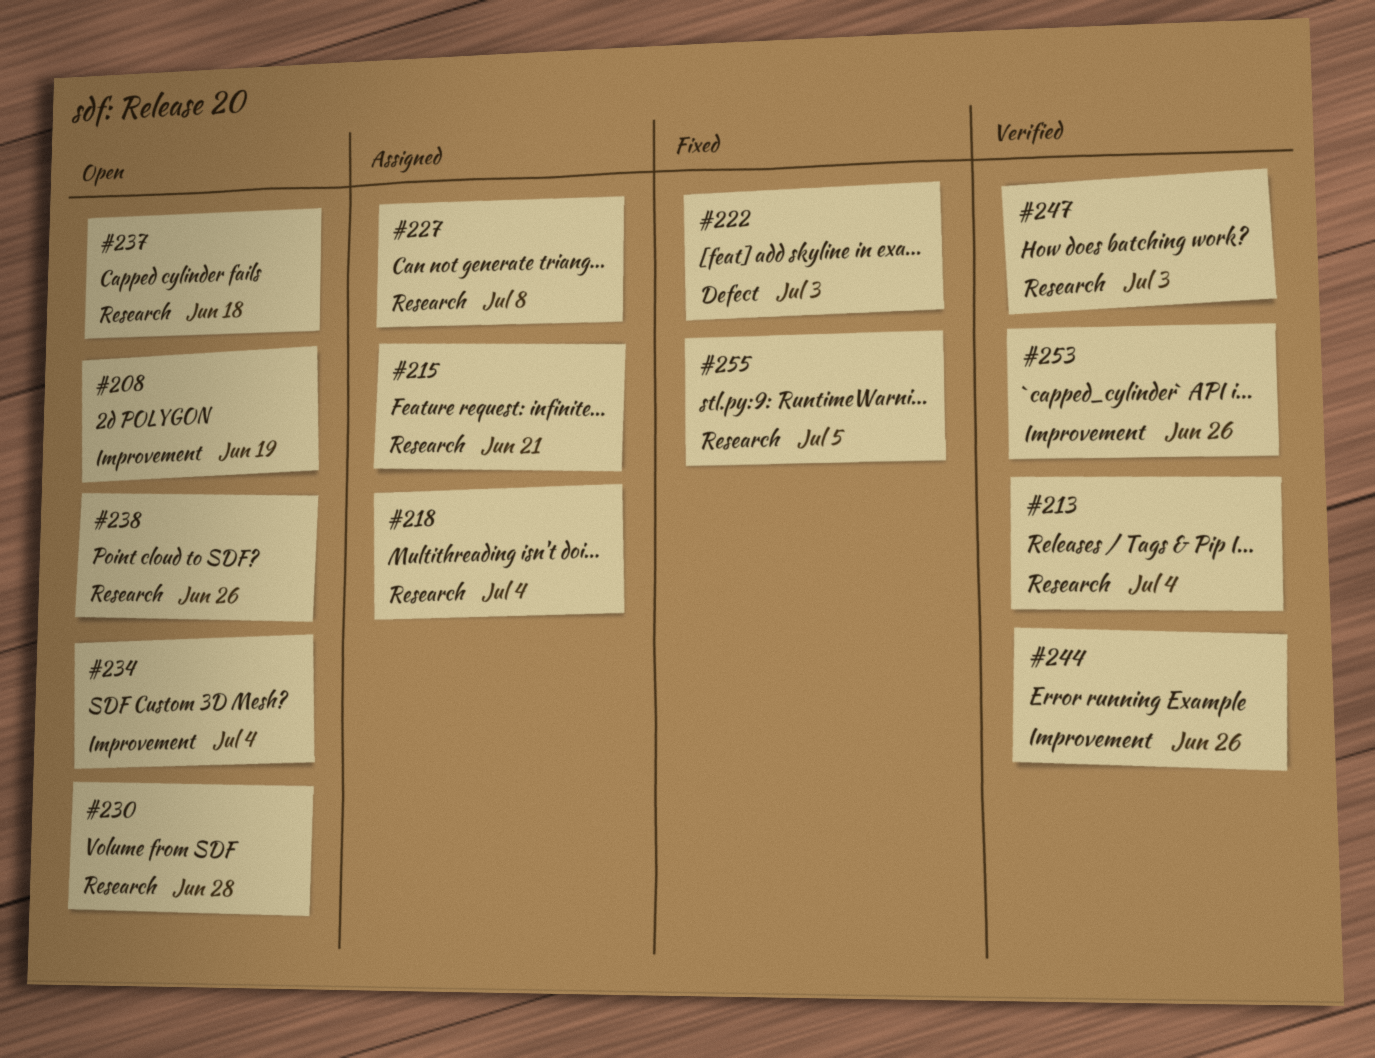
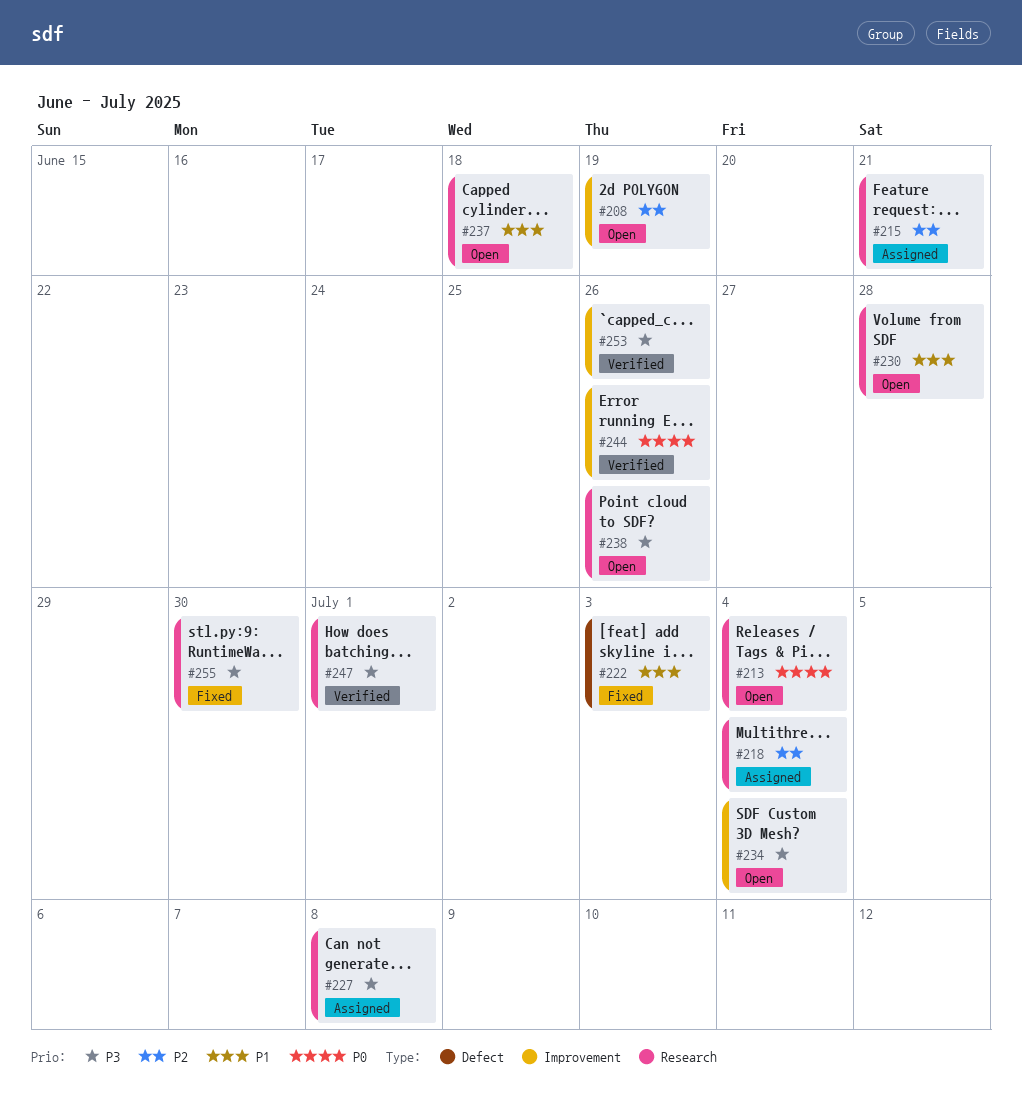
#213, status: Verified -> Open
#247, due: Jul 3 -> Jul 1
#255, due: Jul 5 -> Jun 30

